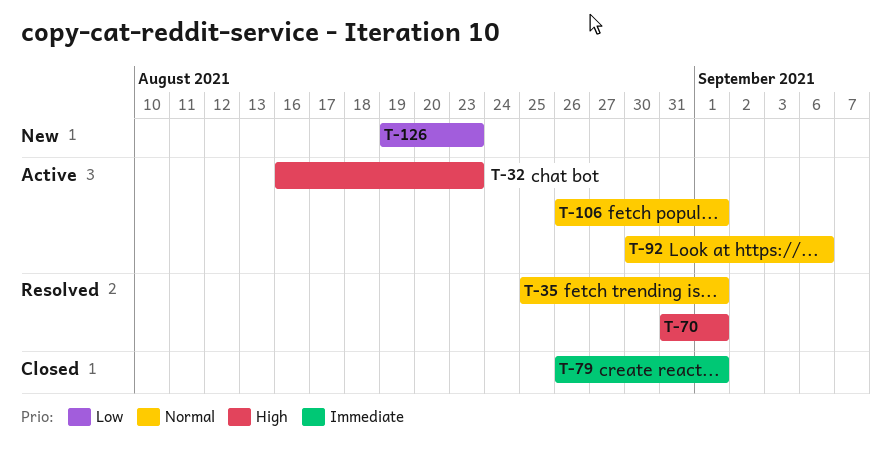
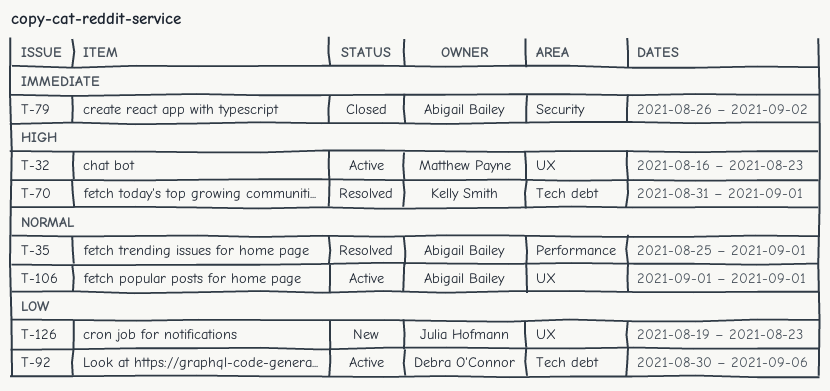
T-79, due: Sep 1 -> Sep 2
T-92, priority: Normal -> Low
T-106, start: Aug 26 -> Sep 1

